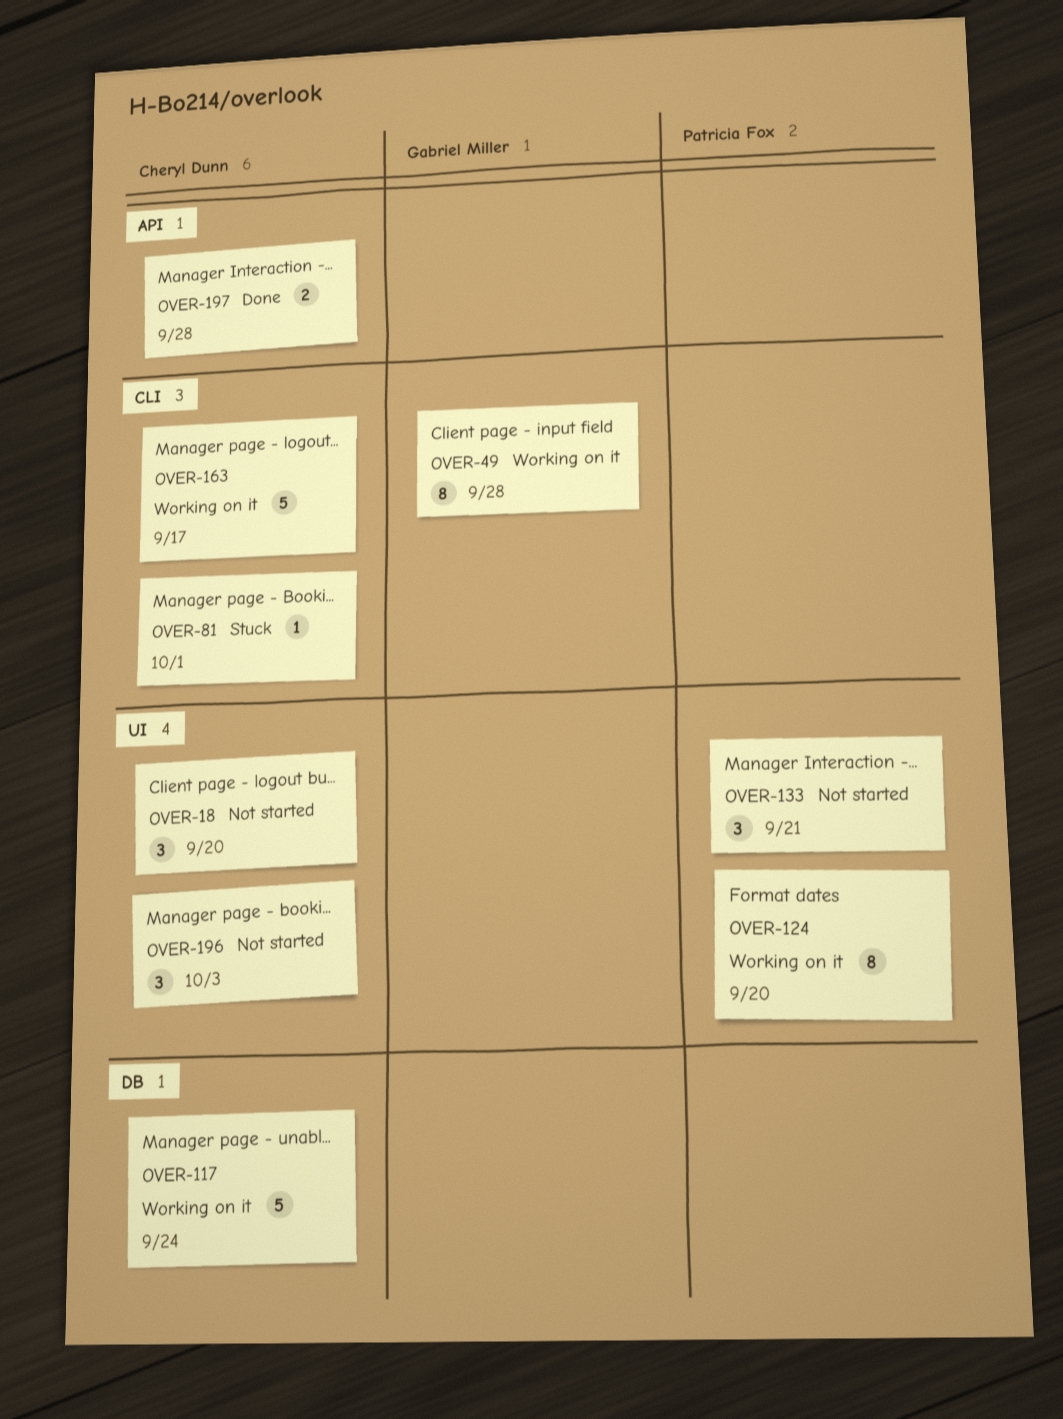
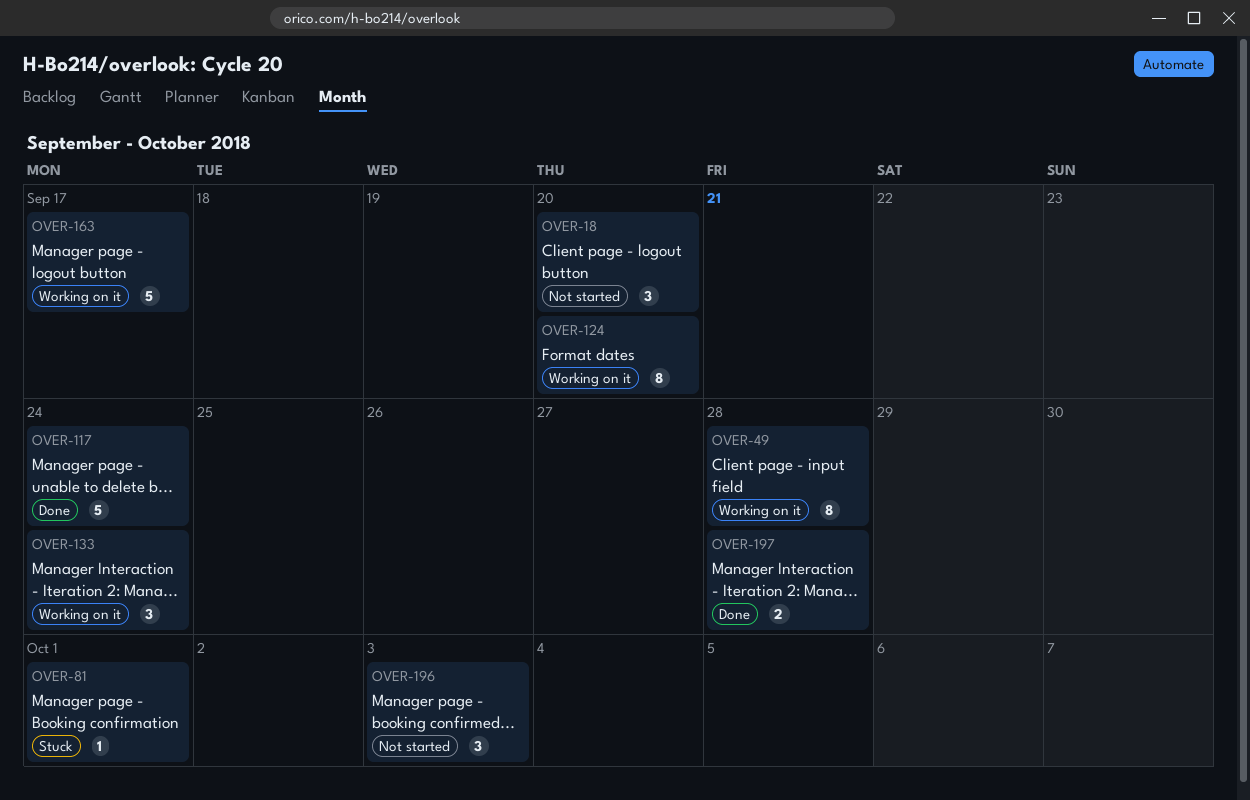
OVER-117, status: Working on it -> Done
OVER-133, status: Not started -> Working on it
OVER-133, due: Sep 21 -> Sep 24

